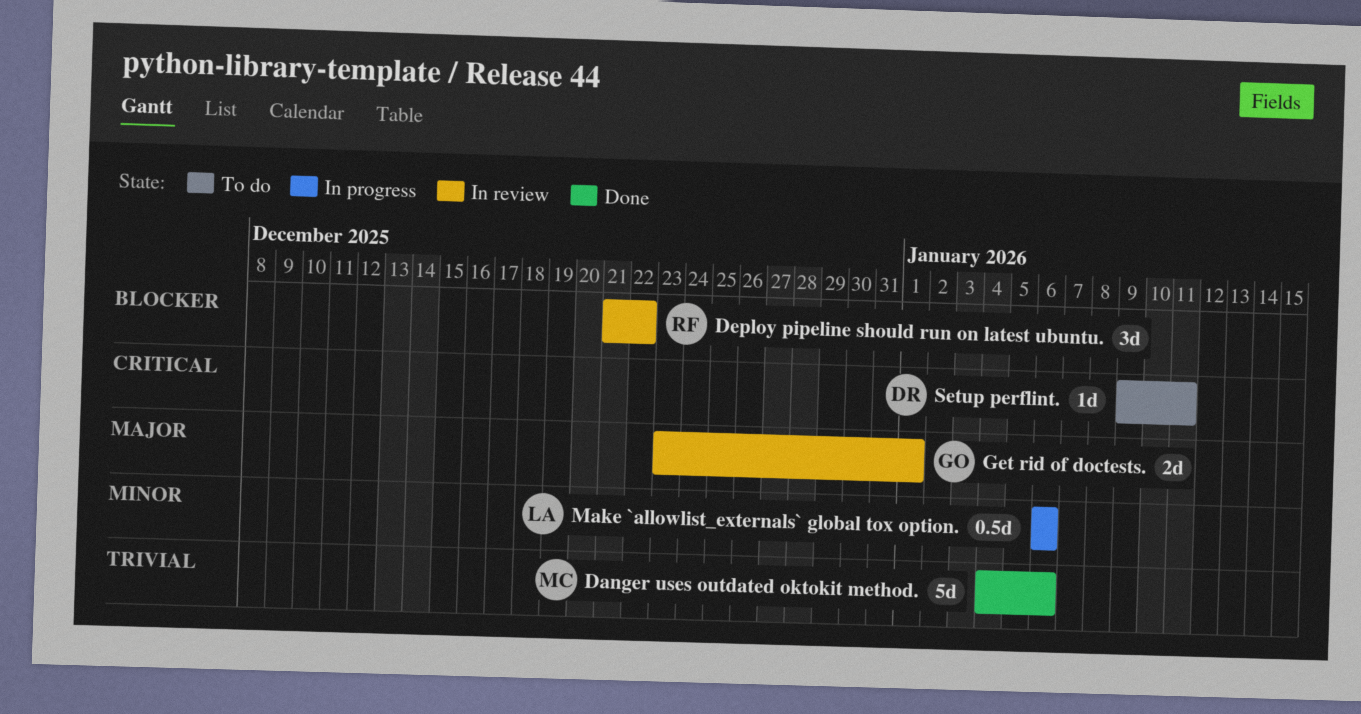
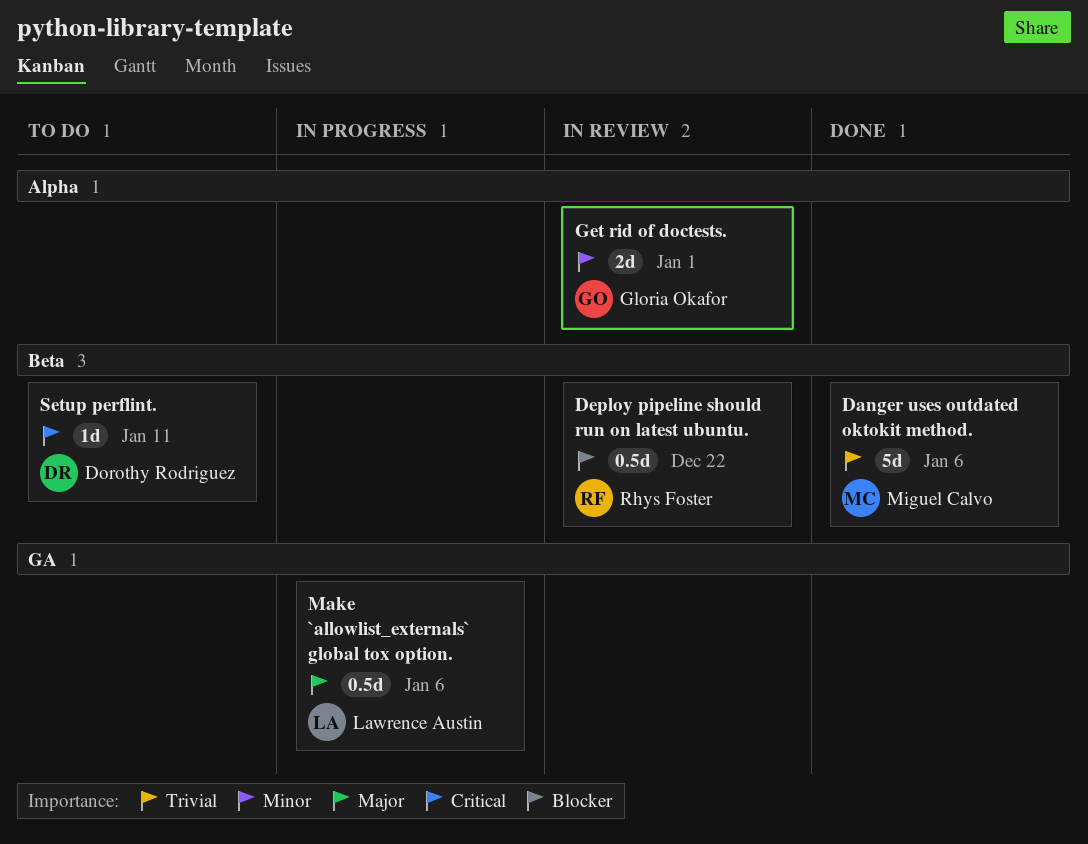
Deploy pipeline should run on latest ubuntu., estimate: 3d -> 0.5d
Get rid of doctests., priority: Major -> Minor
Make `allowlist_externals` global tox option., priority: Minor -> Major

